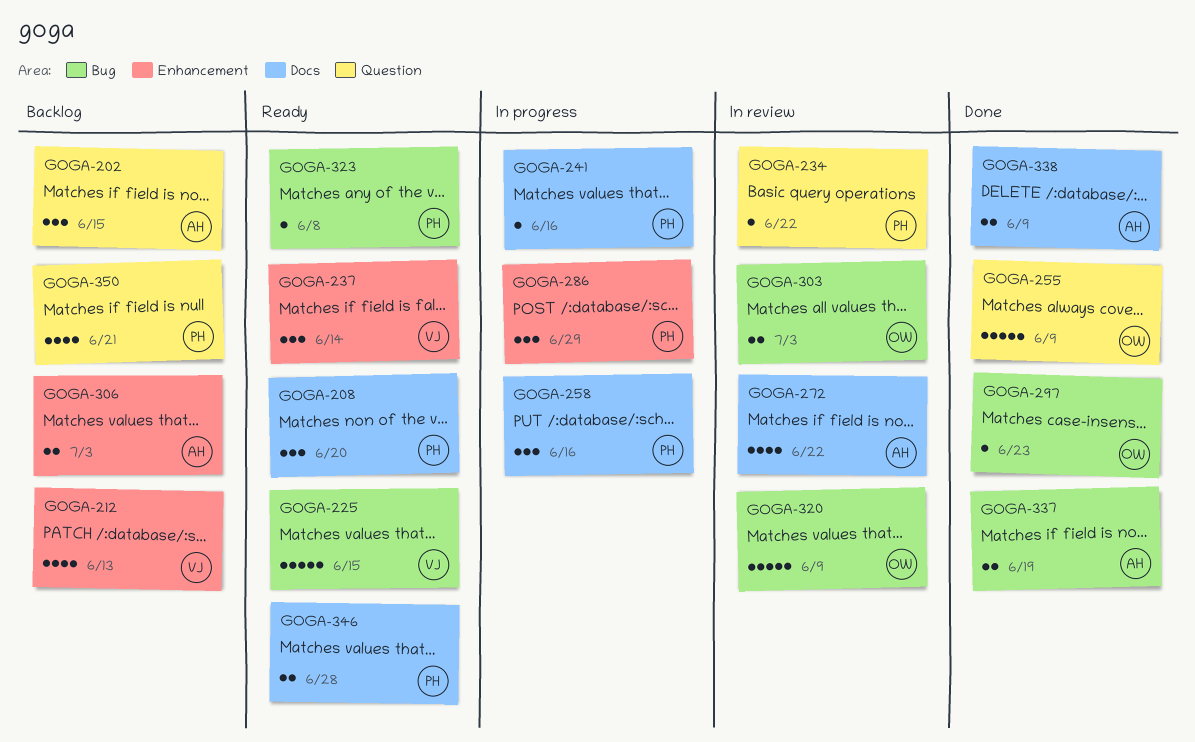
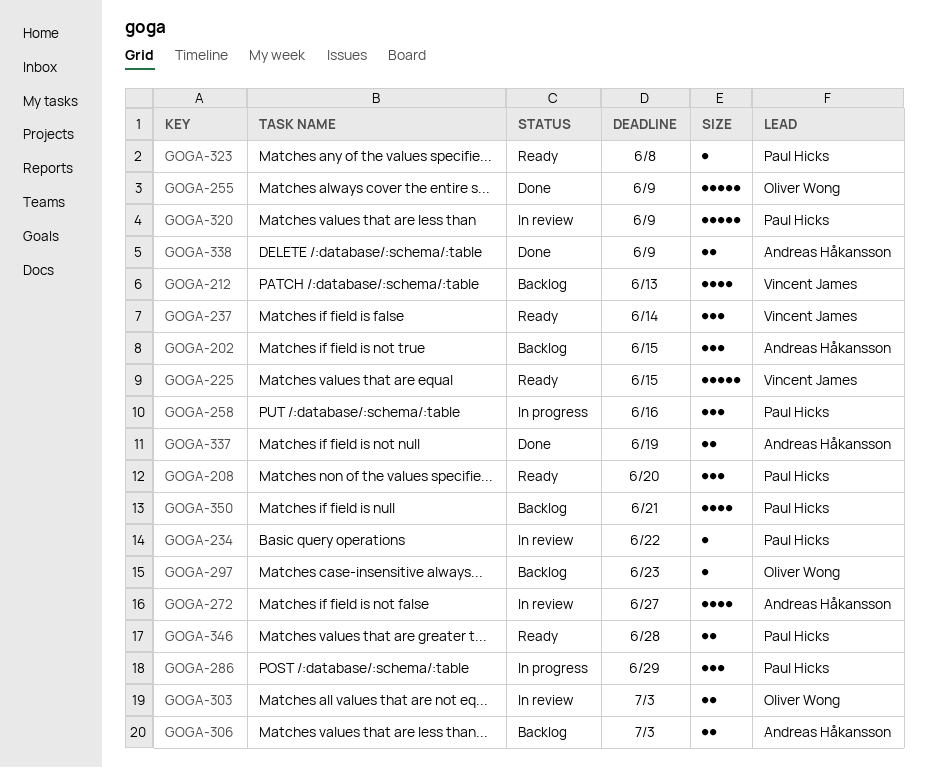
GOGA-241: present -> none
GOGA-272, due: Jun 22 -> Jun 27
GOGA-297, status: Done -> Backlog
GOGA-320, owner: Oliver Wong -> Paul Hicks

